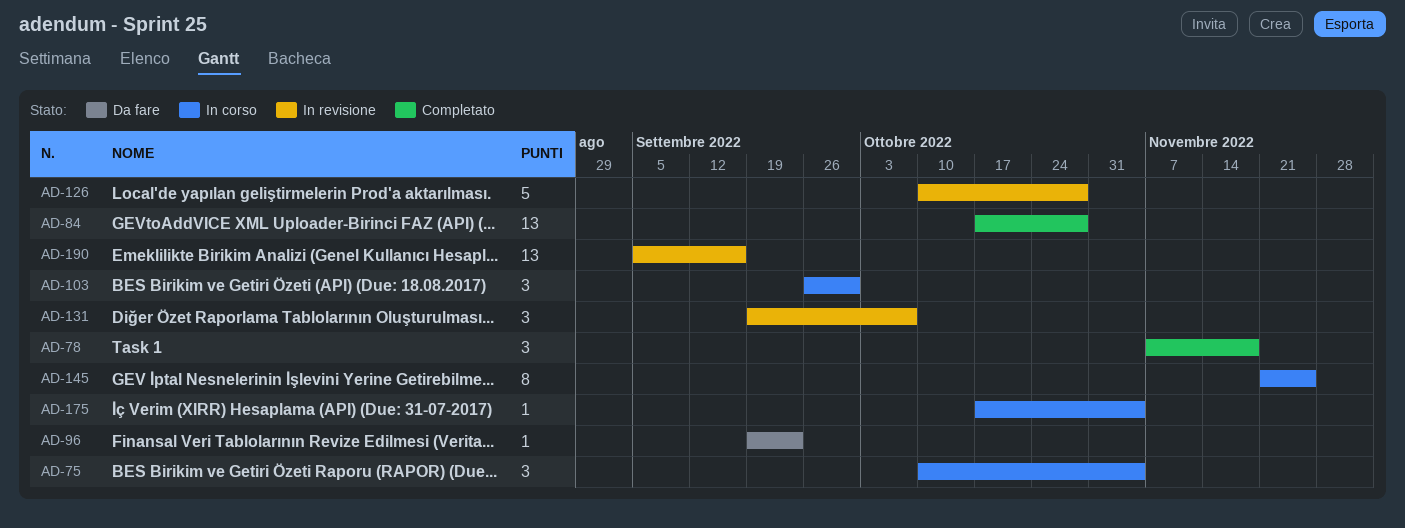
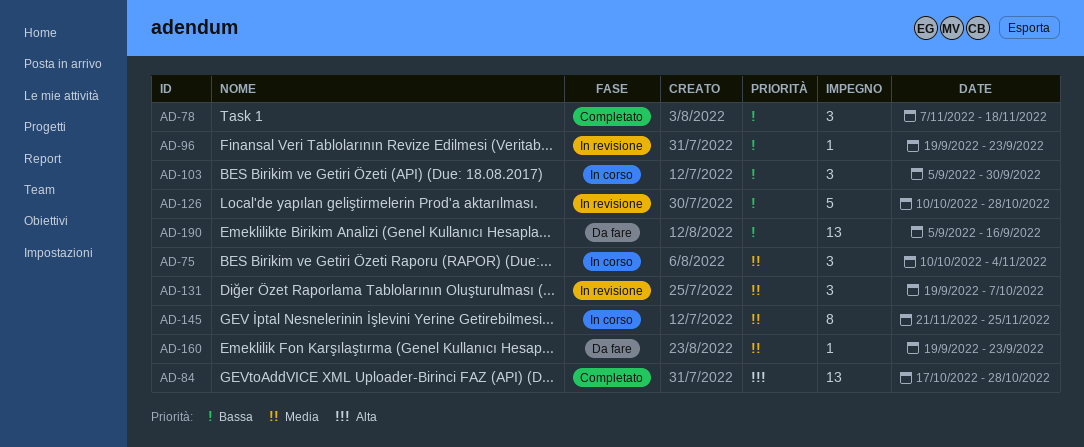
AD-96, status: Da fare -> In revisione
AD-103, start: Sep 26 -> Sep 5
AD-160: none -> present
AD-175: present -> none
AD-190, status: In revisione -> Da fare

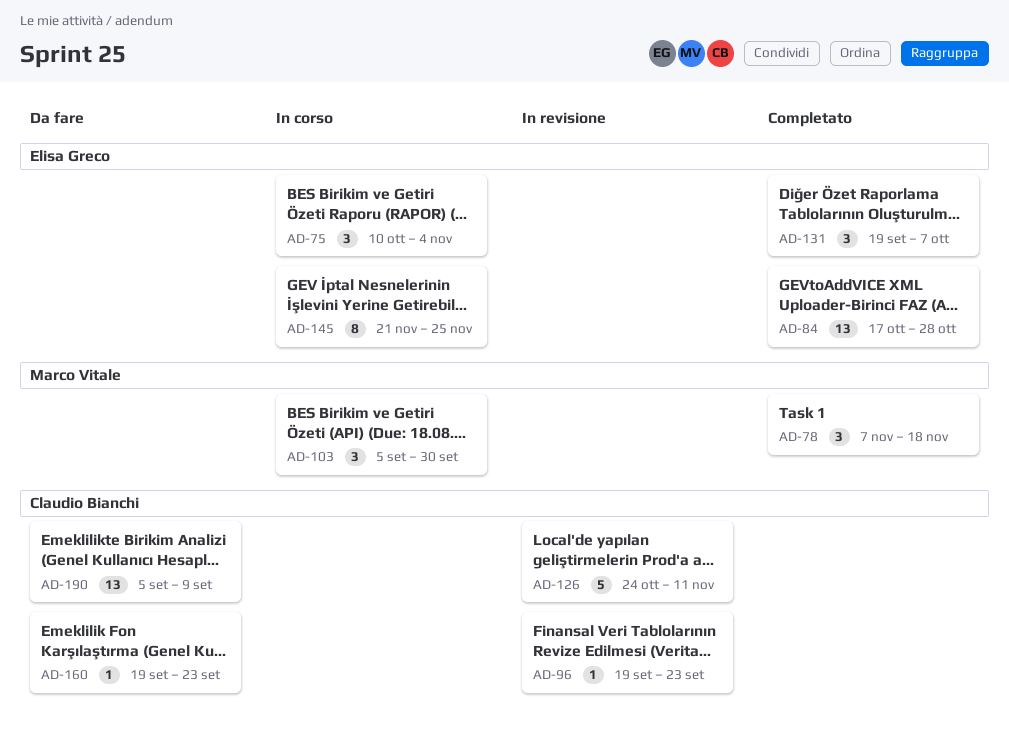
AD-126, start: Oct 10 -> Oct 24
AD-126, due: Oct 28 -> Nov 11
AD-131, status: In revisione -> Completato
AD-190, due: Sep 16 -> Sep 9

